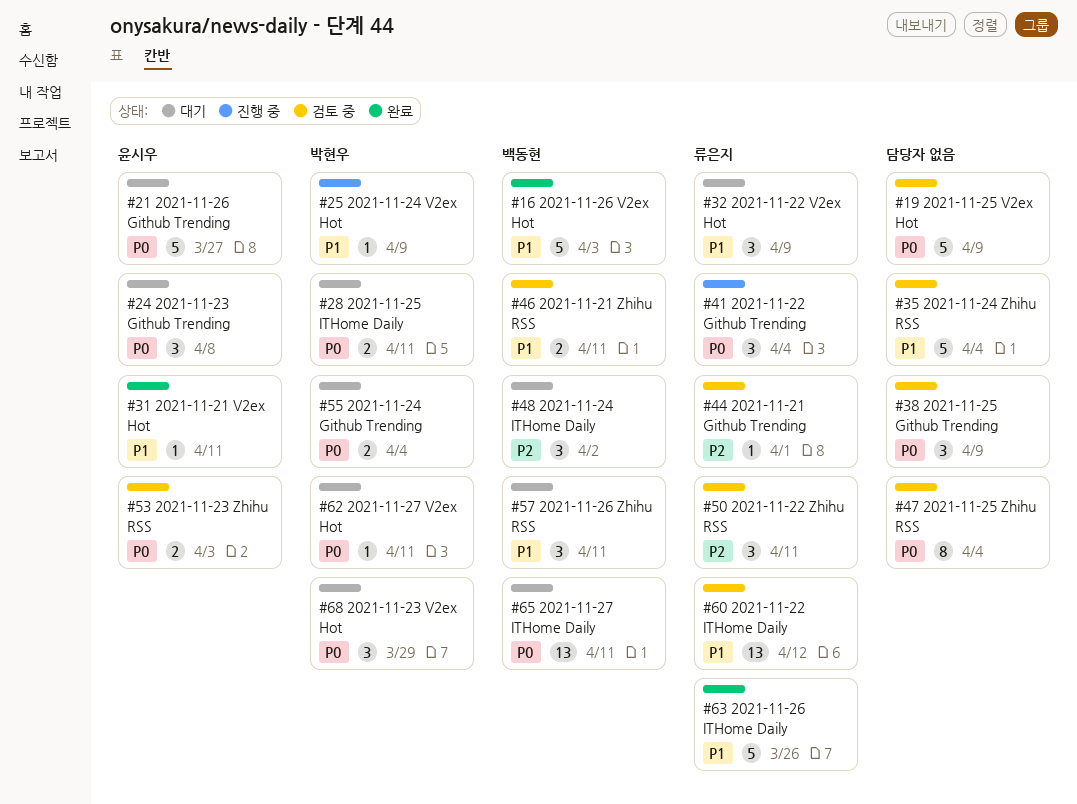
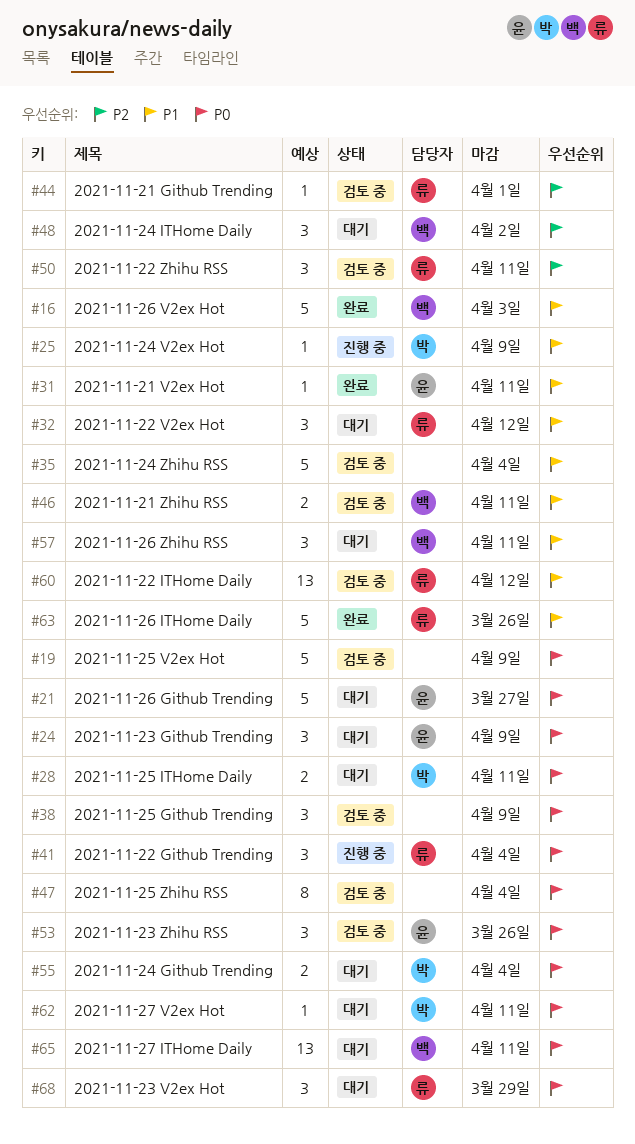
#24, due: Apr 8 -> Apr 9
#32, due: Apr 9 -> Apr 12
#53, estimate: 2 -> 3
#53, due: Apr 3 -> Mar 26
#68, owner: 박현우 -> 류은지

